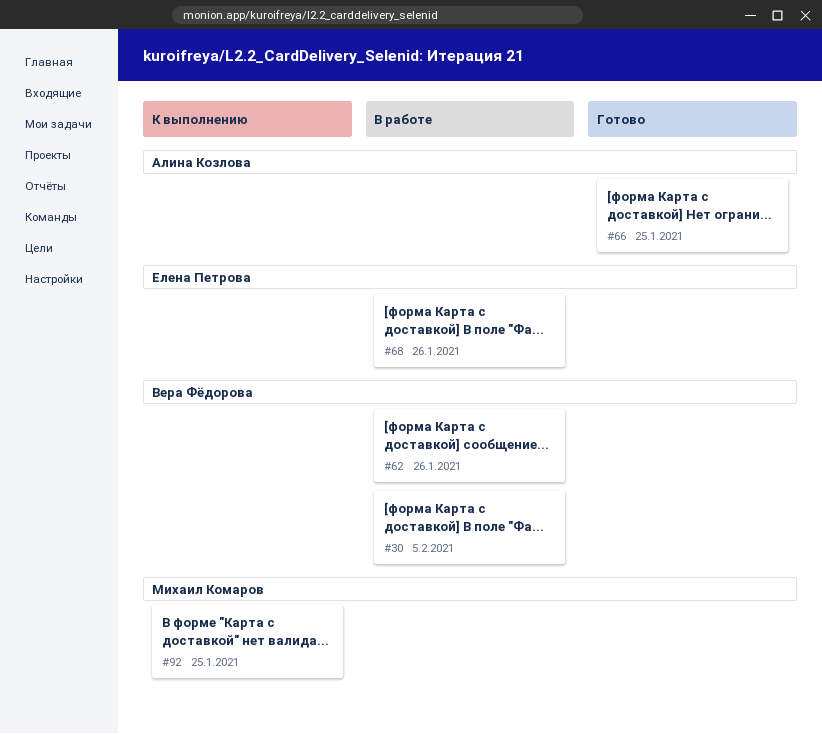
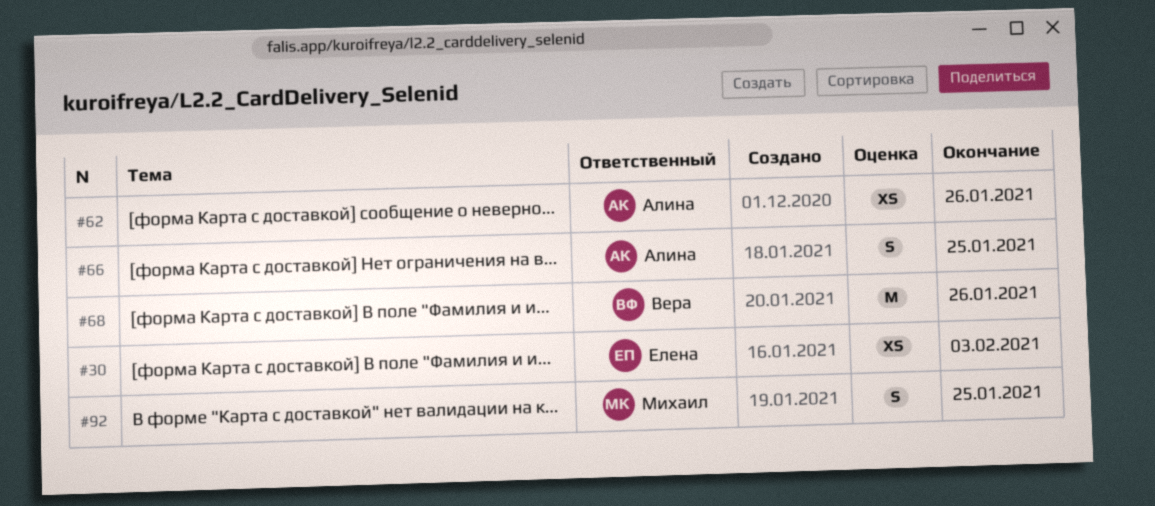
#30, owner: Вера Фёдорова -> Елена Петрова
#30, due: Feb 5 -> Feb 3
#62, owner: Вера Фёдорова -> Алина Козлова
#68, owner: Елена Петрова -> Вера Фёдорова

